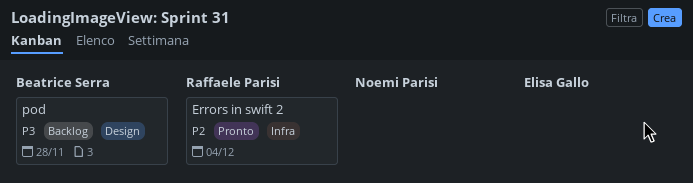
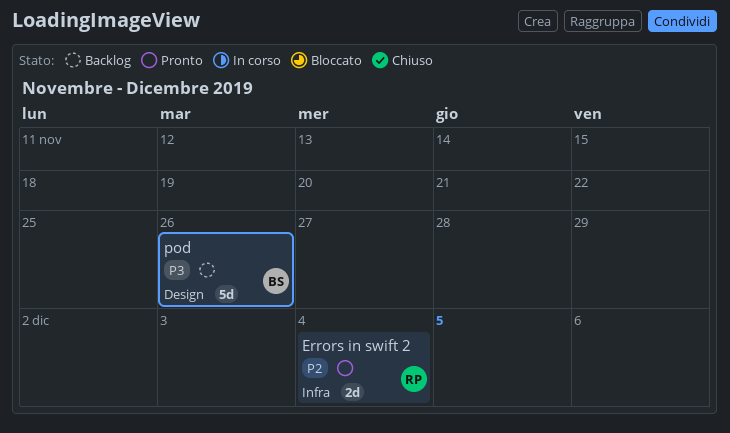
pod, due: Nov 28 -> Nov 26

